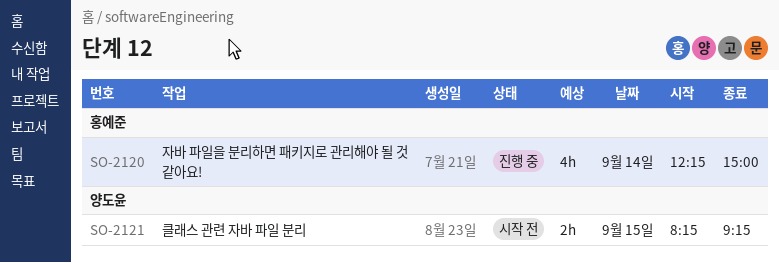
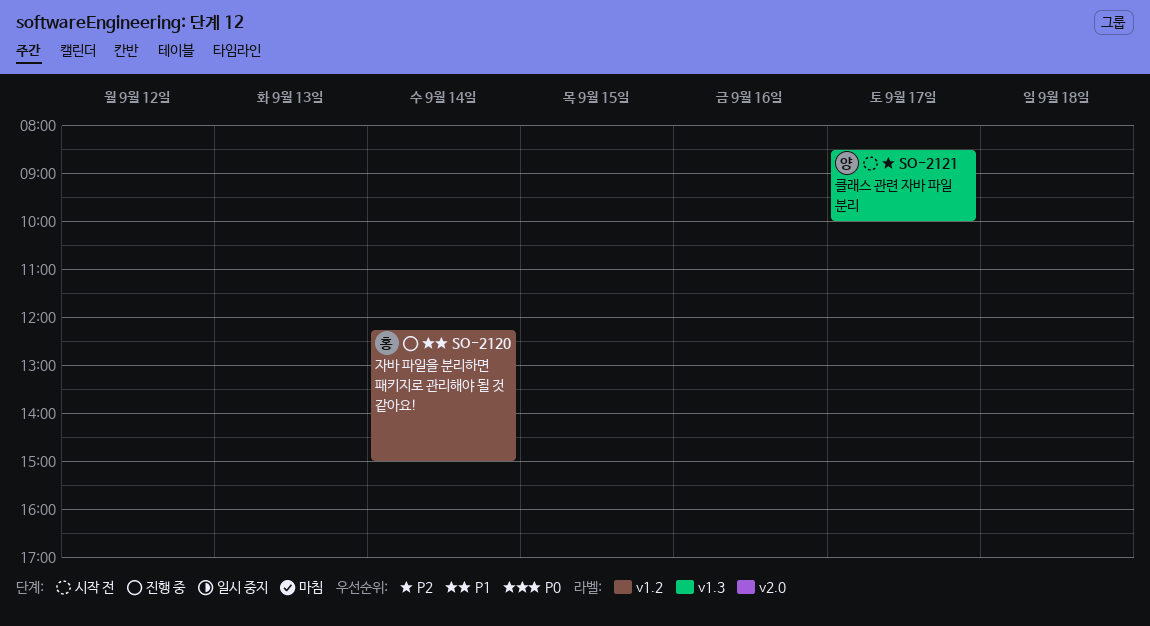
SO-2121, day: Sep 15 -> Sep 17
SO-2121, begins: 08:15 -> 08:30
SO-2121, ends: 09:15 -> 10:00

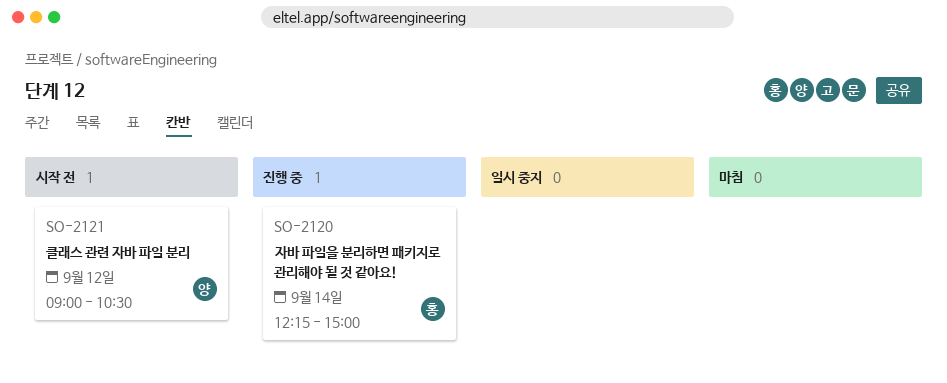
SO-2121, day: Sep 17 -> Sep 12
SO-2121, begins: 08:30 -> 09:00
SO-2121, ends: 10:00 -> 10:30

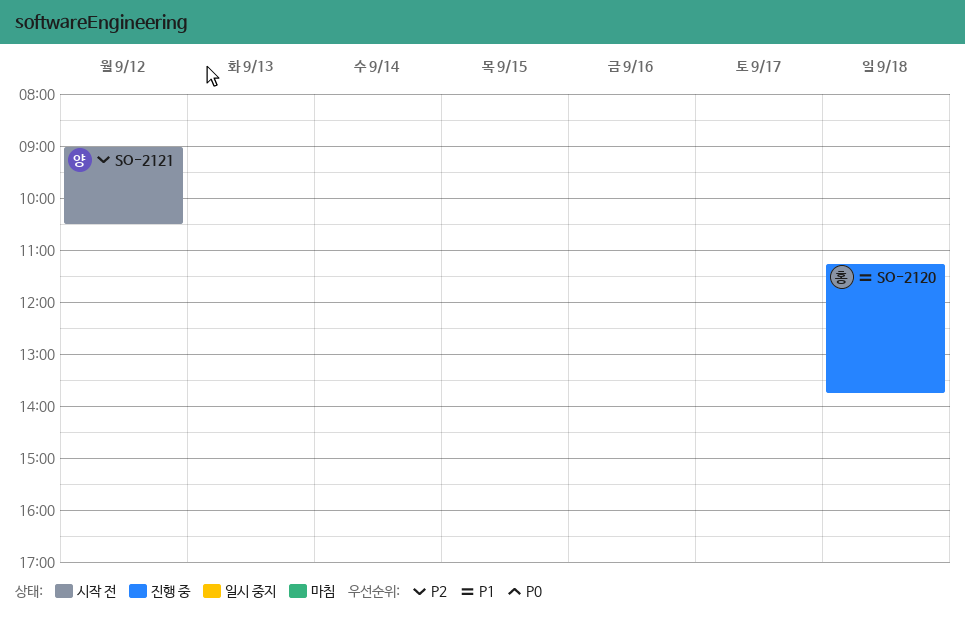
SO-2120, day: Sep 14 -> Sep 18
SO-2120, begins: 12:15 -> 11:15
SO-2120, ends: 15:00 -> 13:45

